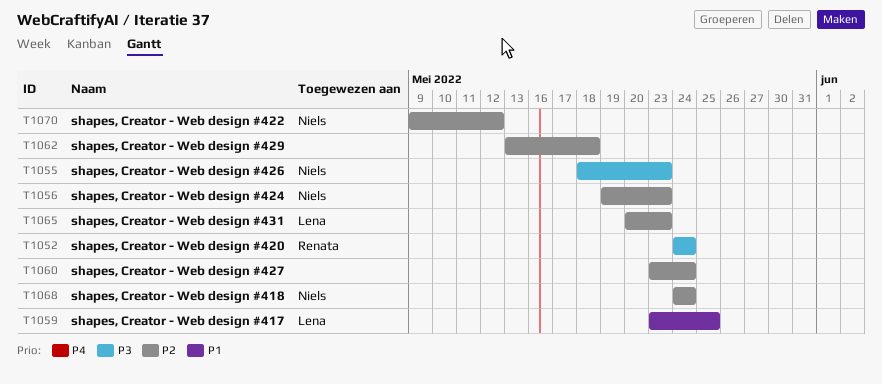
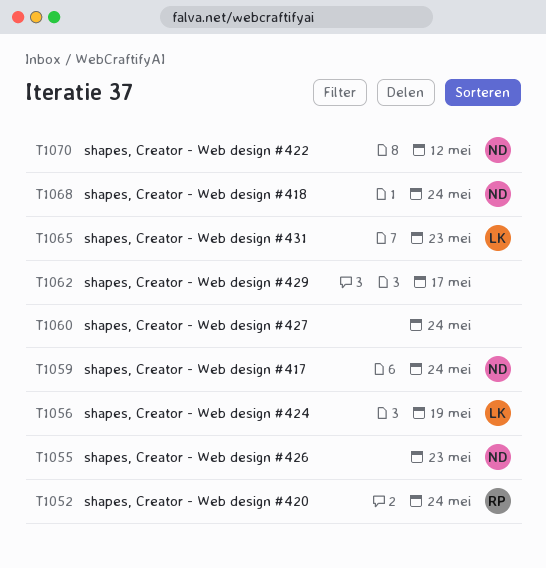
T1056, owner: Niels -> Lena
T1056, due: May 23 -> May 19
T1059, owner: Lena -> Niels
T1059, due: May 25 -> May 24
T1062, due: May 18 -> May 17

